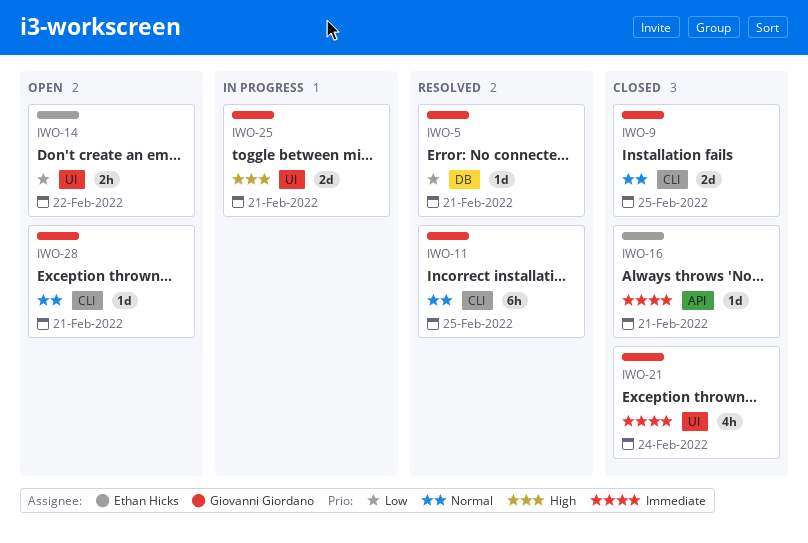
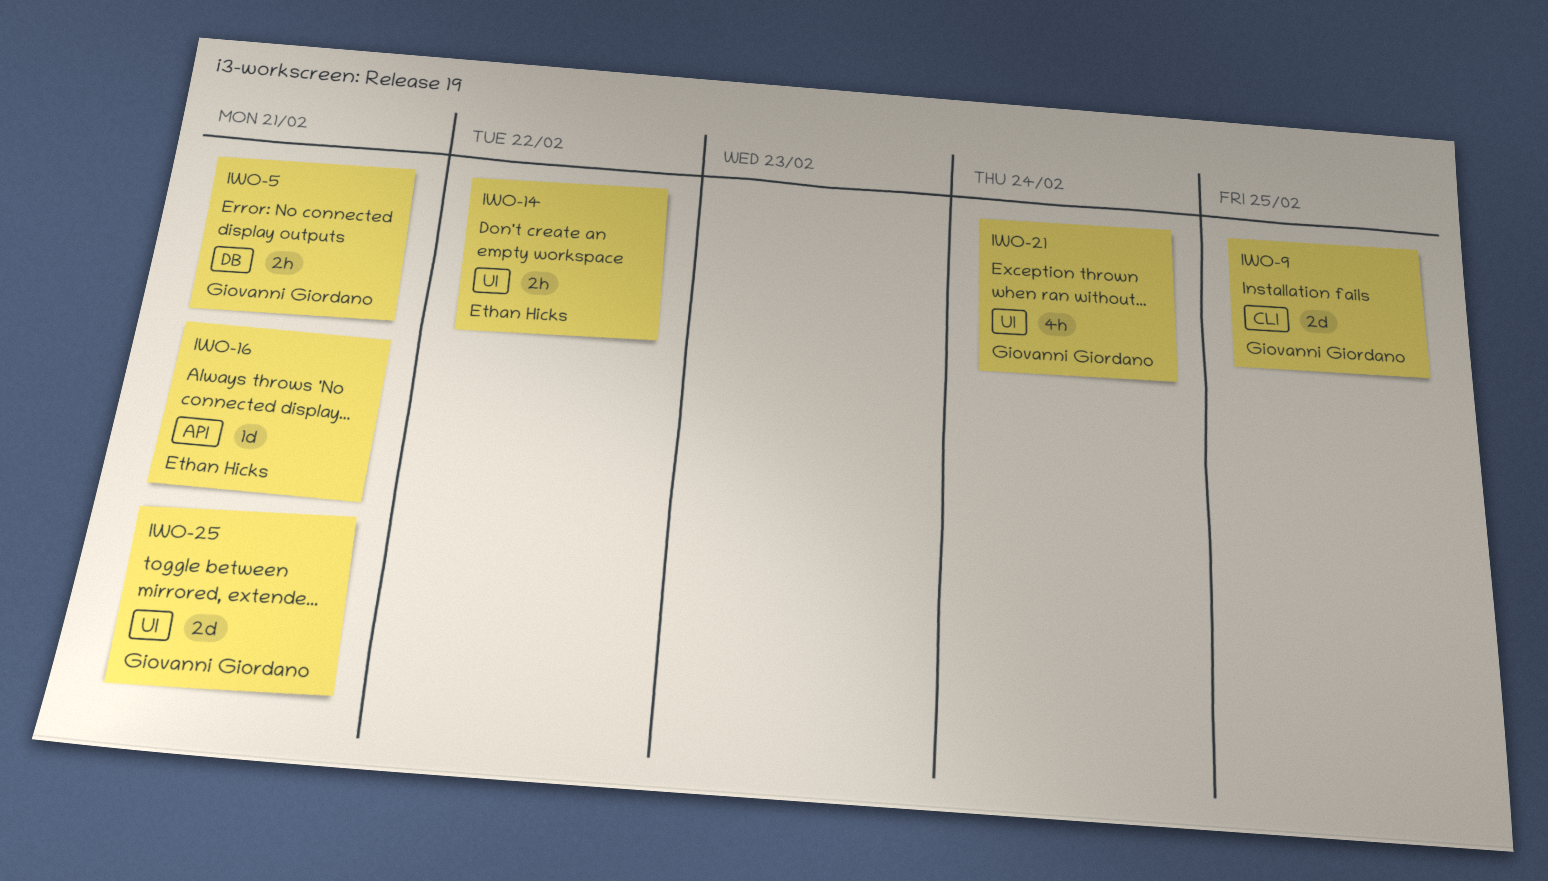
IWO-5, estimate: 1d -> 2h
IWO-11: present -> none
IWO-28: present -> none

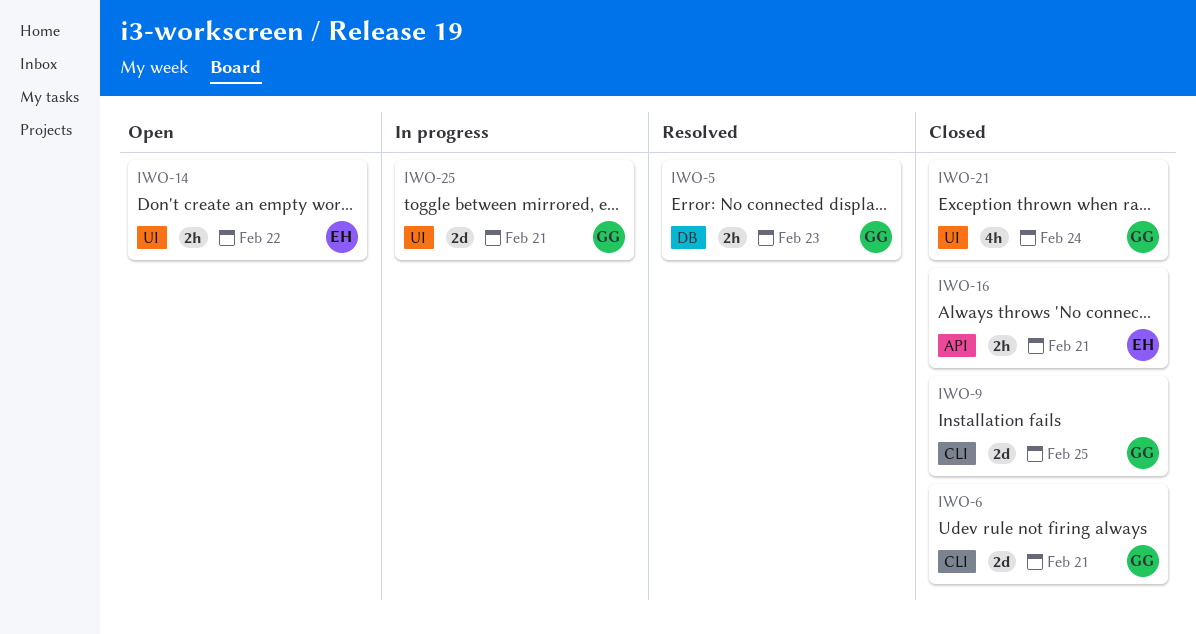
IWO-5, due: Feb 21 -> Feb 23
IWO-6: none -> present
IWO-16, estimate: 1d -> 2h

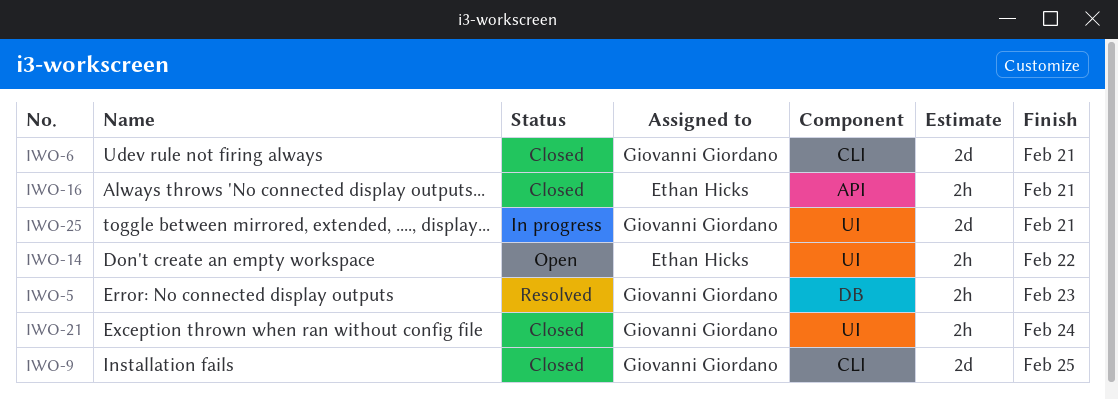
IWO-21, estimate: 4h -> 2h

